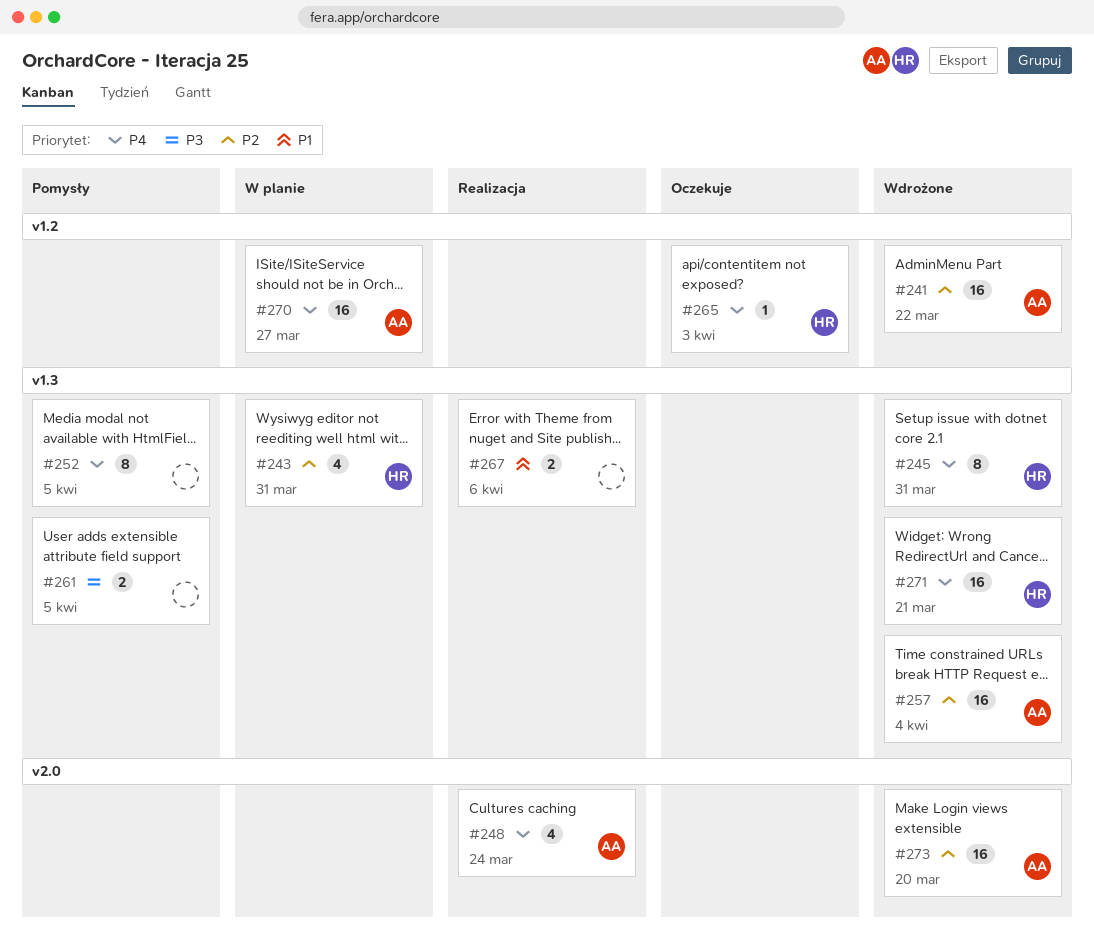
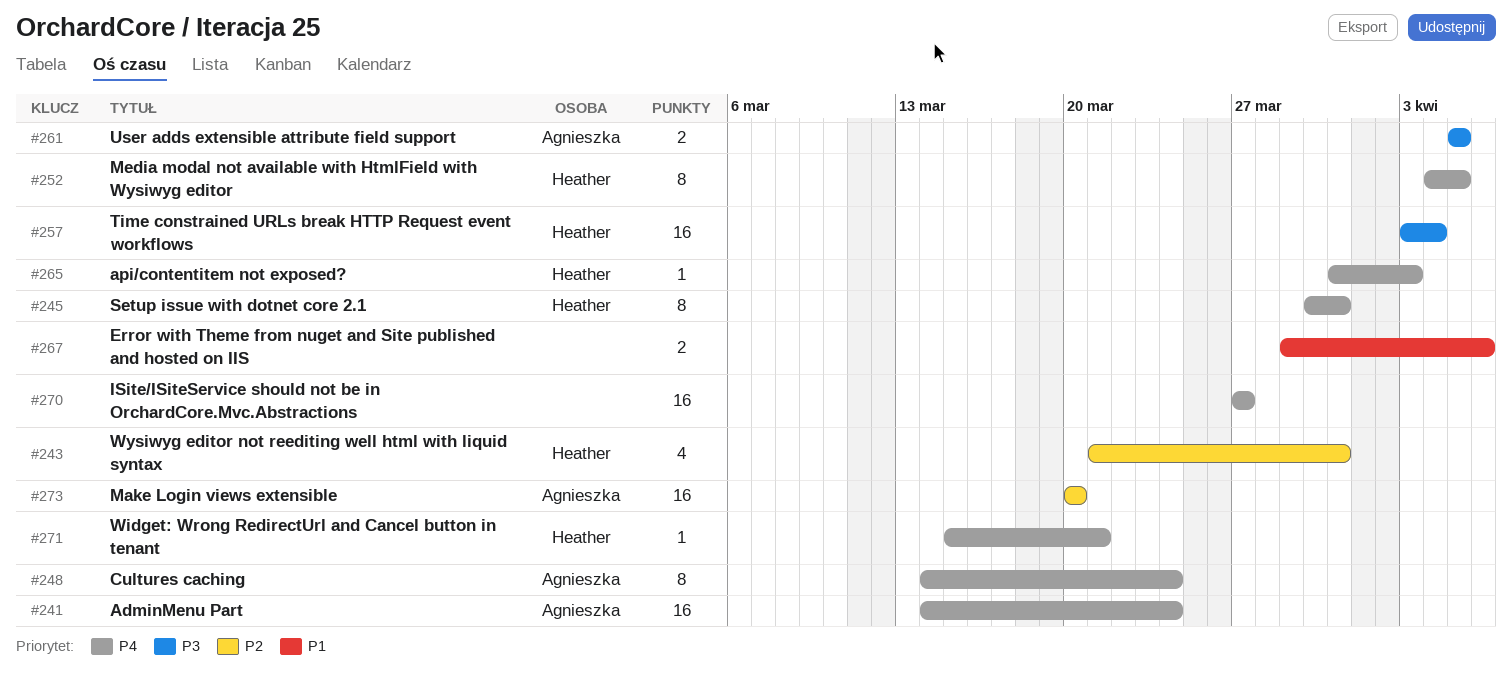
#241, priority: P2 -> P4
#241, due: Mar 22 -> Mar 24
#248, estimate: 4 -> 8
#252, owner: none -> Heather
#257, owner: Agnieszka -> Heather
#257, priority: P2 -> P3
#261, owner: none -> Agnieszka
#270, owner: Agnieszka -> none
#271, estimate: 16 -> 1

